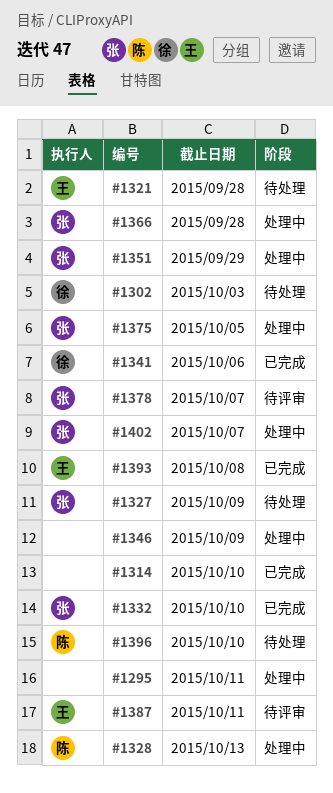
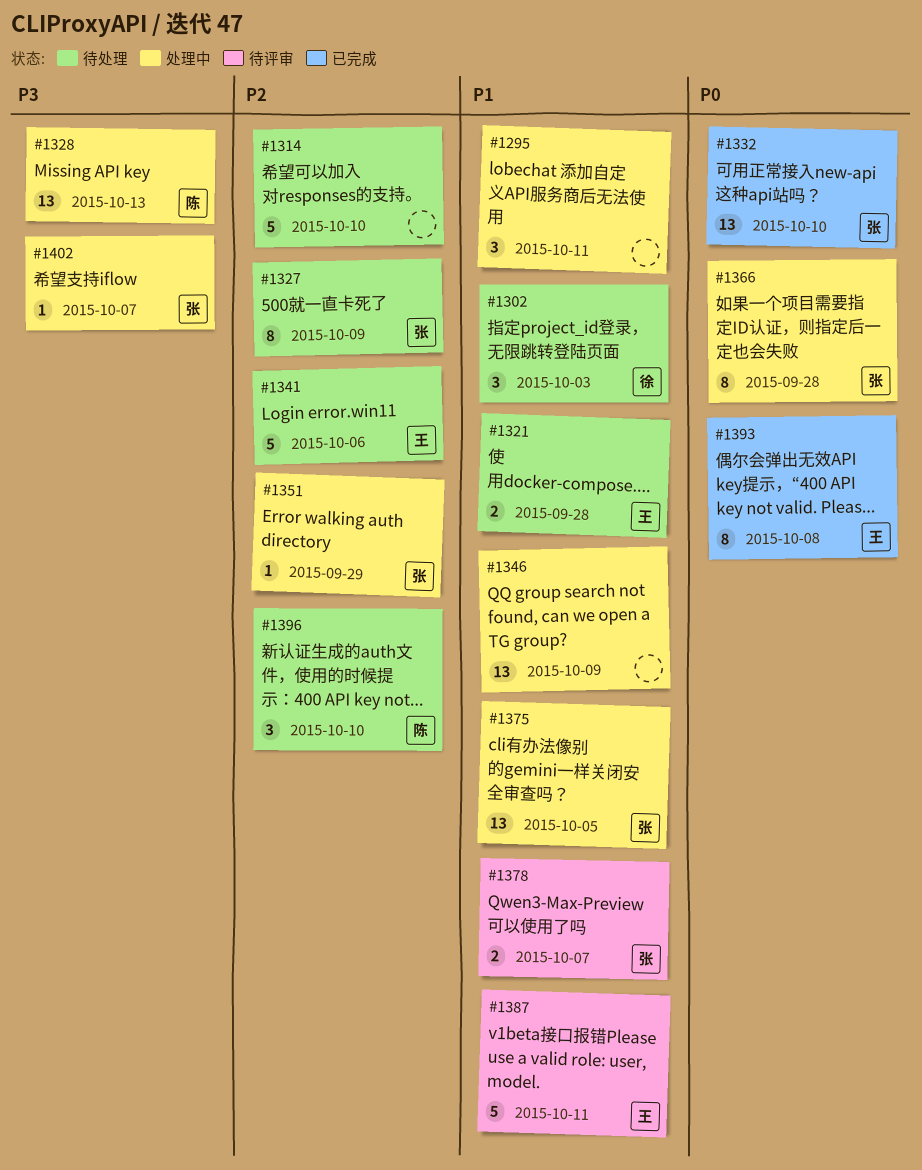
#1314, status: 已完成 -> 待处理
#1341, status: 已完成 -> 待处理
#1341, owner: 徐 -> 王

